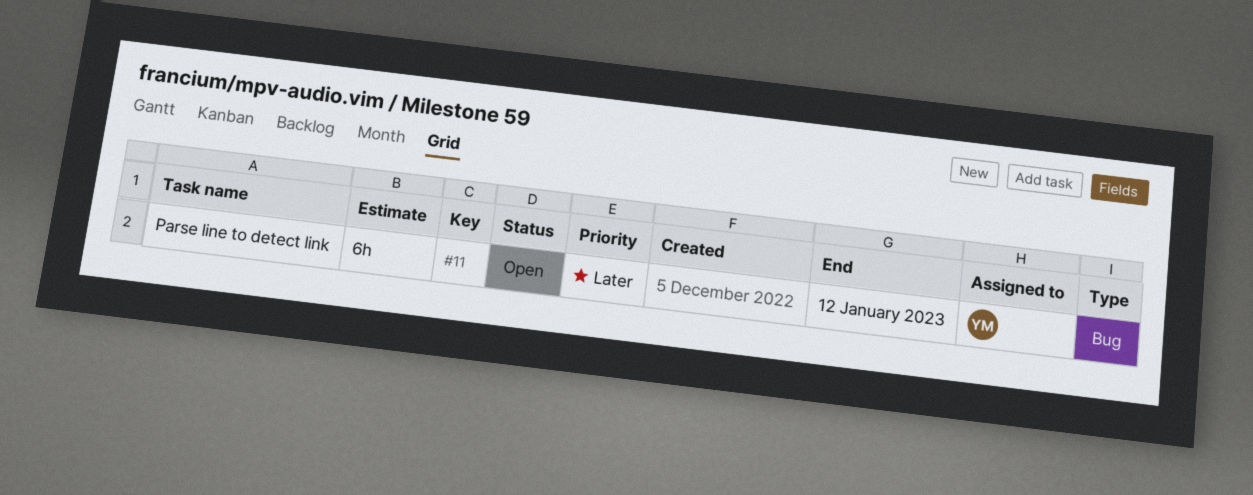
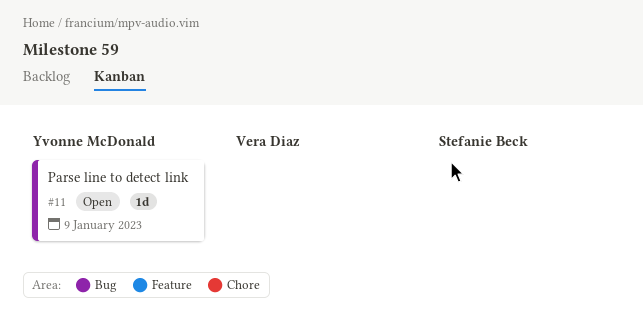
#11, estimate: 6h -> 1d
#11, due: Jan 12 -> Jan 9

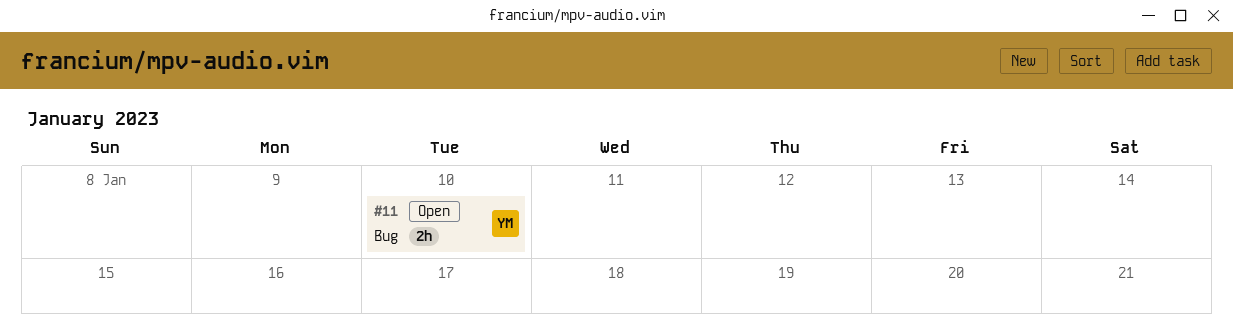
#11, estimate: 1d -> 2h
#11, due: Jan 9 -> Jan 10

